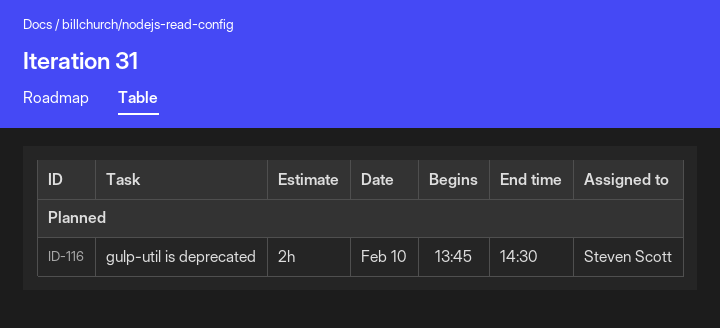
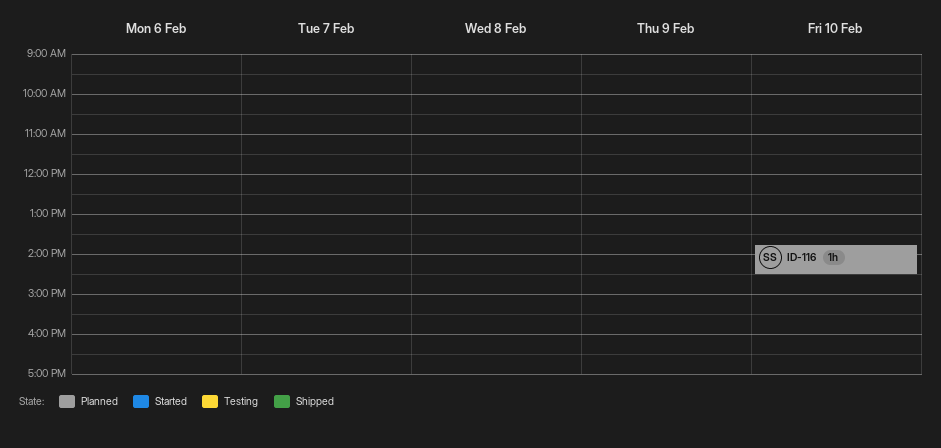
ID-116, estimate: 2h -> 1h

